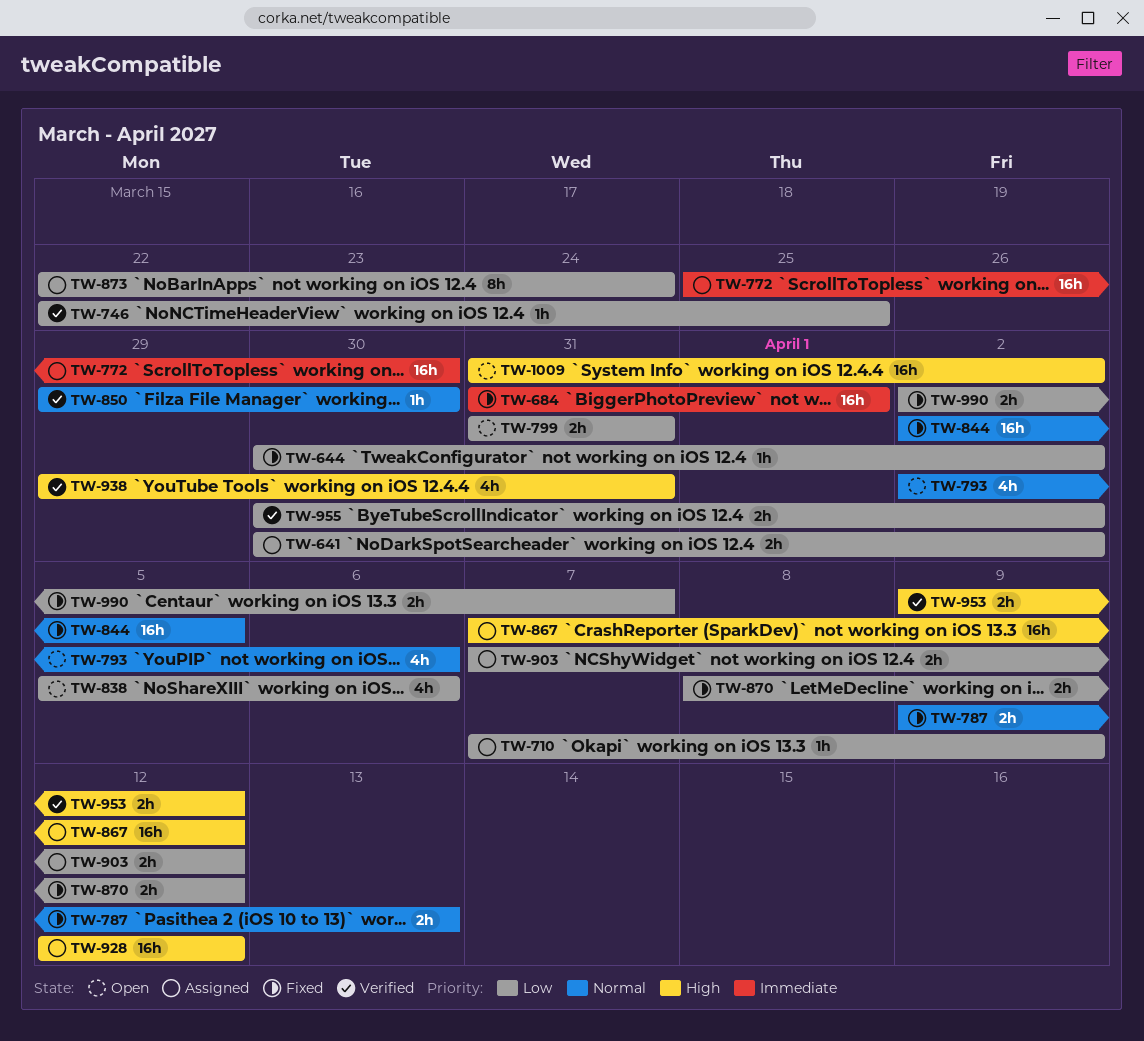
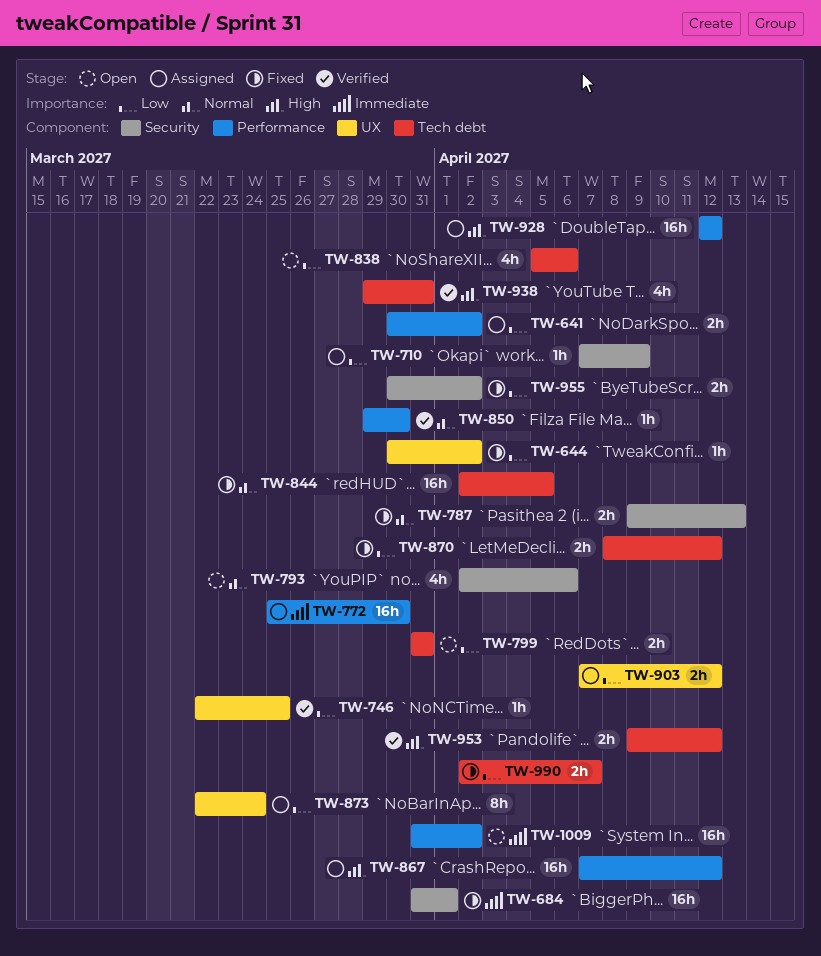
TW-955, status: Verified -> Fixed
TW-1009, priority: High -> Immediate

